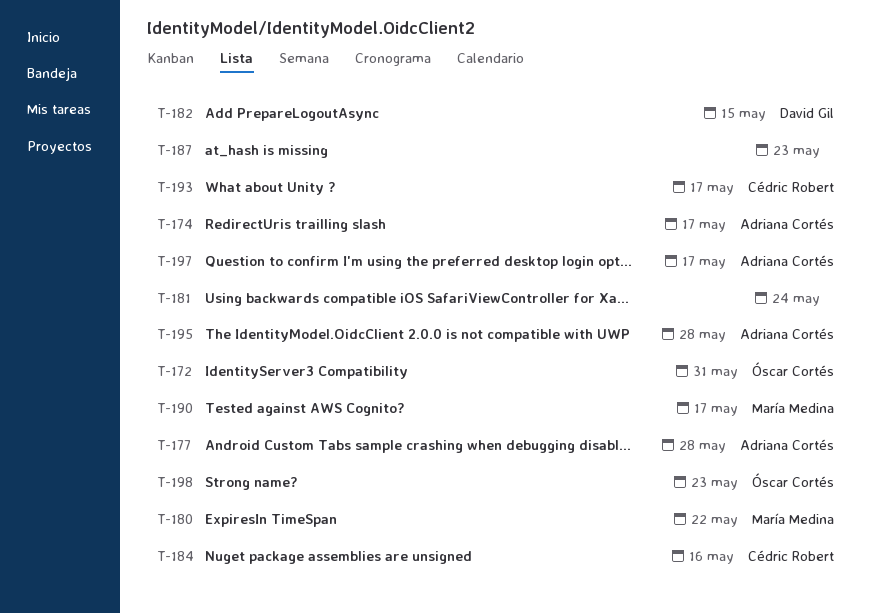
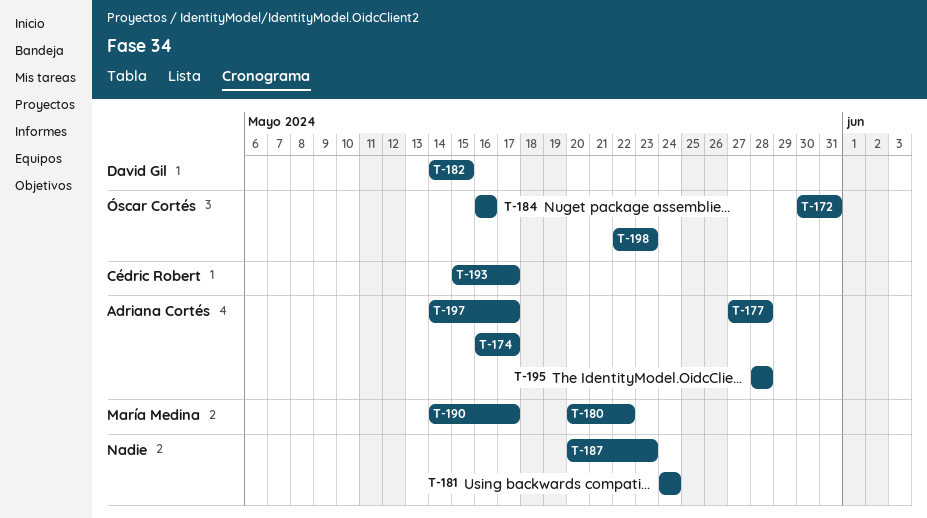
T-184, owner: Cédric Robert -> Óscar Cortés

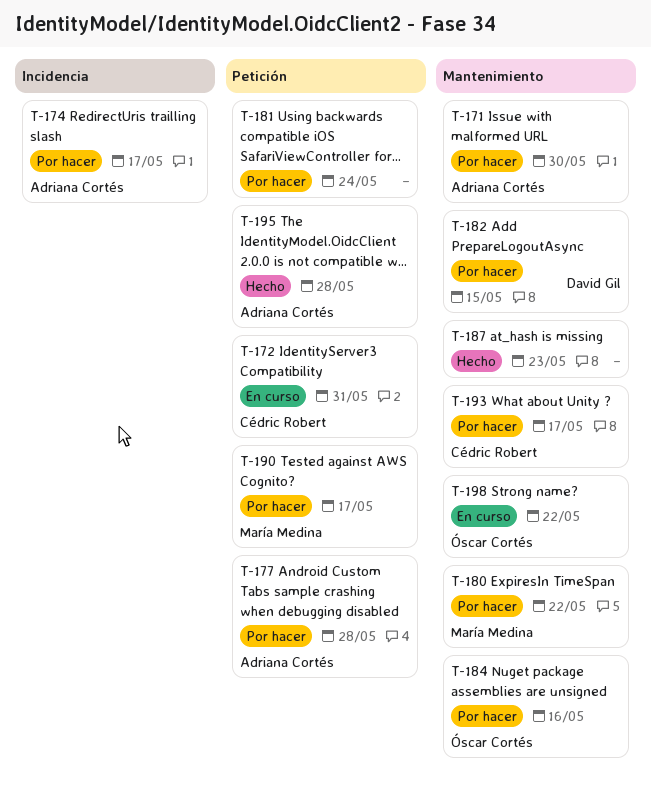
T-171: none -> present
T-172, owner: Óscar Cortés -> Cédric Robert
T-197: present -> none
T-198, due: May 23 -> May 22

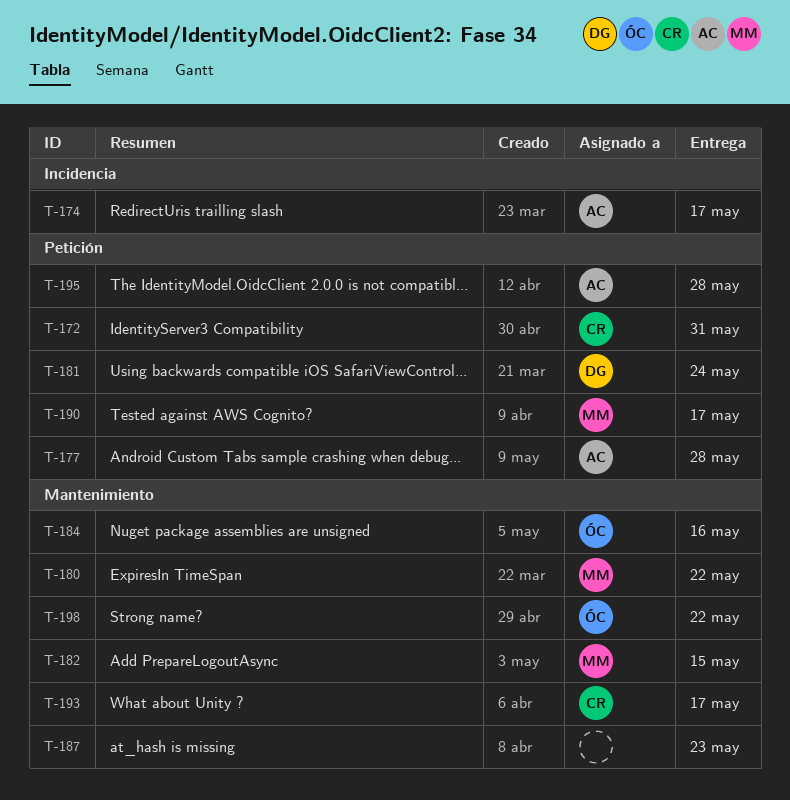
T-171: present -> none
T-181, owner: none -> David Gil
T-182, owner: David Gil -> María Medina

